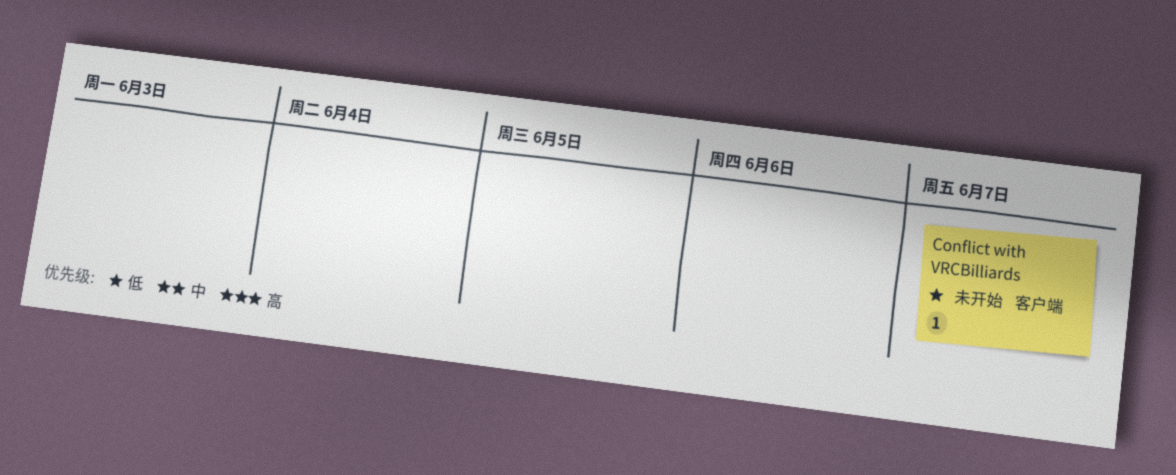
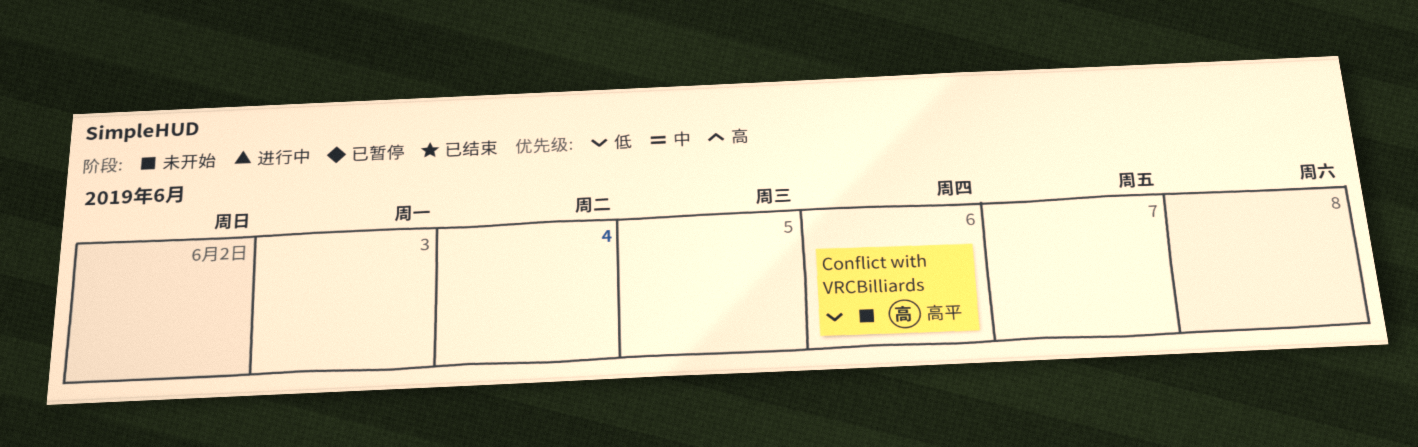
Conflict with VRCBilliards, due: Jun 7 -> Jun 6

